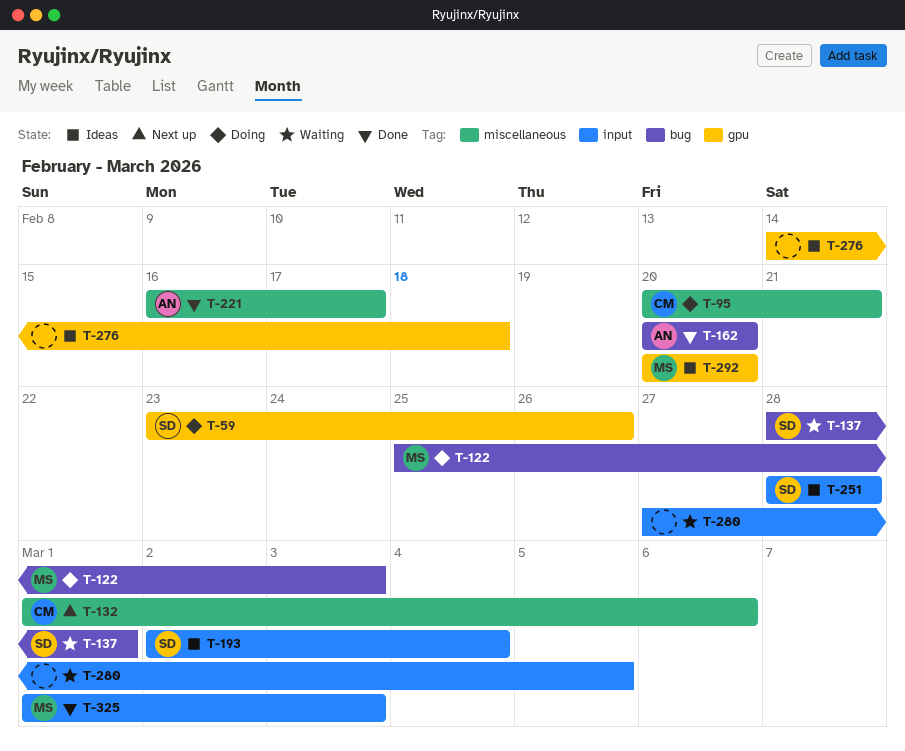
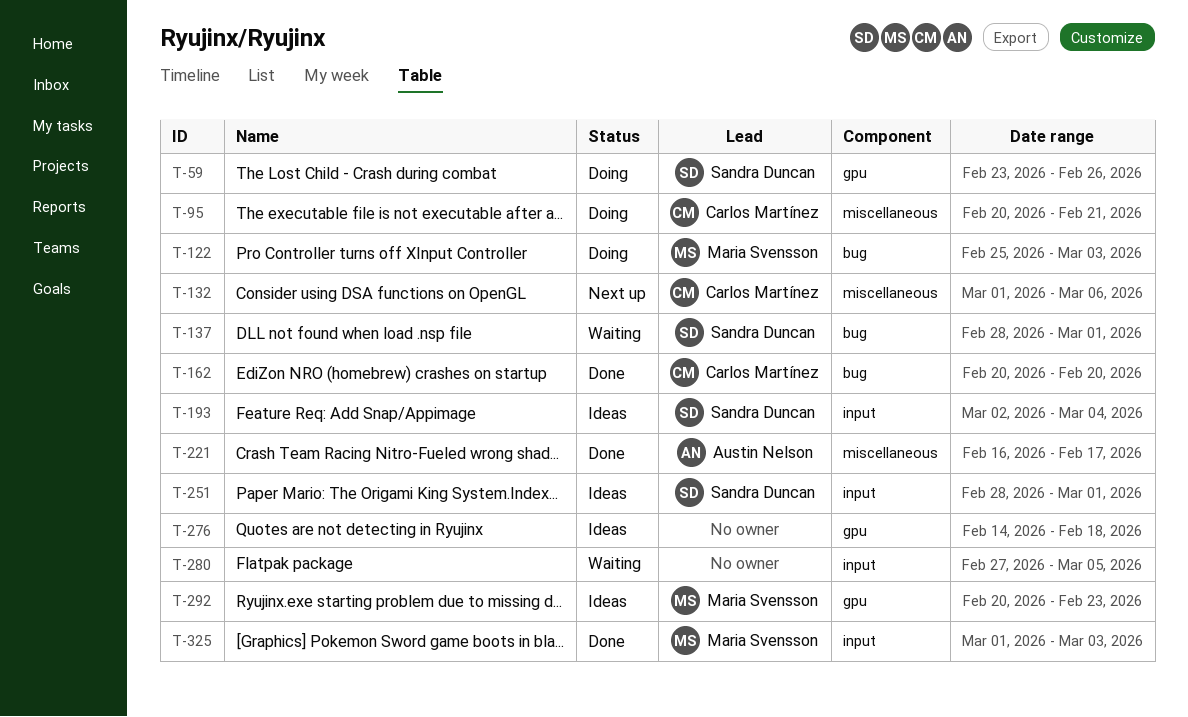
T-162, owner: Austin Nelson -> Carlos Martínez
T-251, due: Feb 28 -> Mar 1
T-292, due: Feb 20 -> Feb 23

